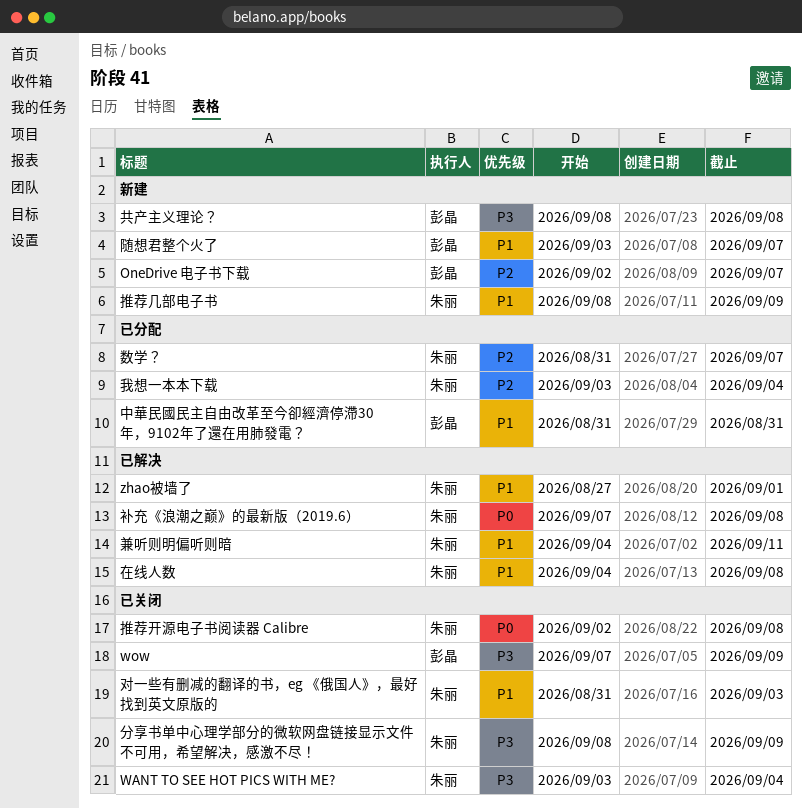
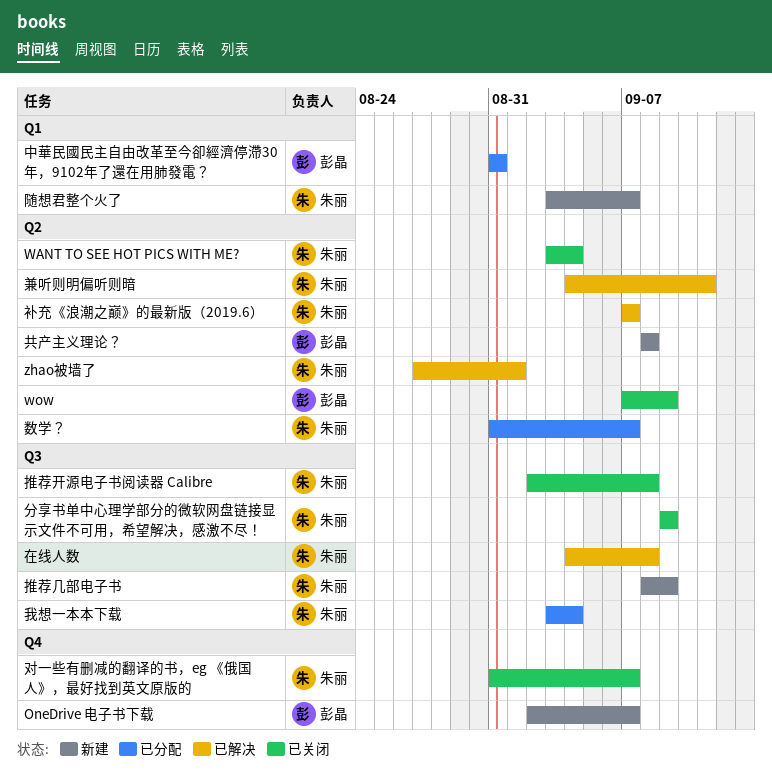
分享书单中心理学部分的微软网盘链接显示文件不可用，希望解决，感激不尽！, start: Sep 8 -> Sep 9
对一些有删减的翻译的书，eg 《俄国人》，最好找到英文原版的, due: Sep 3 -> Sep 7
补充《浪潮之巅》的最新版（2019.6）, due: Sep 8 -> Sep 7
随想君整个火了, owner: 彭晶 -> 朱丽

